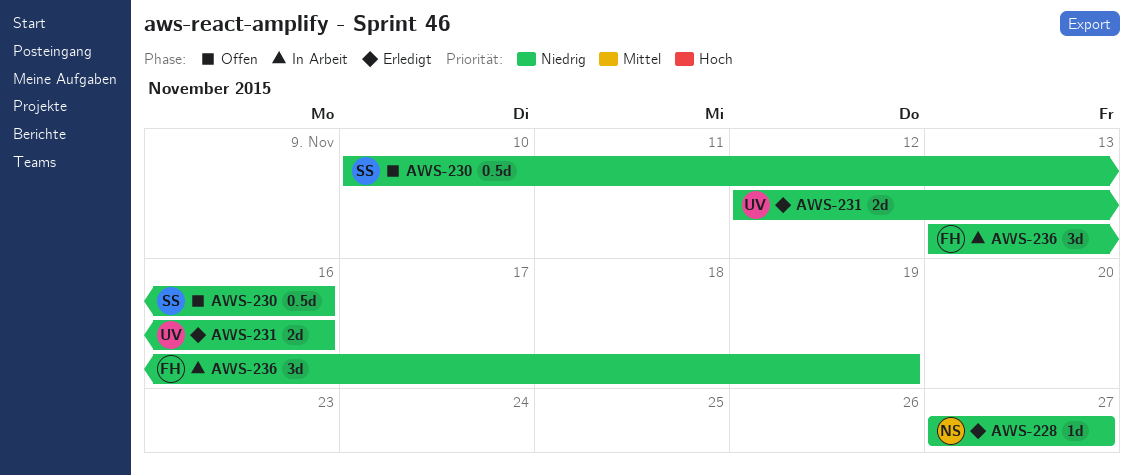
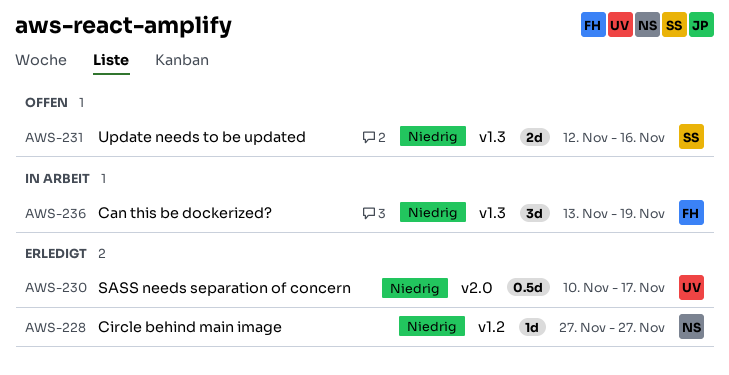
AWS-230, status: Offen -> Erledigt
AWS-230, owner: SS -> UV
AWS-230, due: Nov 16 -> Nov 17
AWS-231, status: Erledigt -> Offen
AWS-231, owner: UV -> SS

